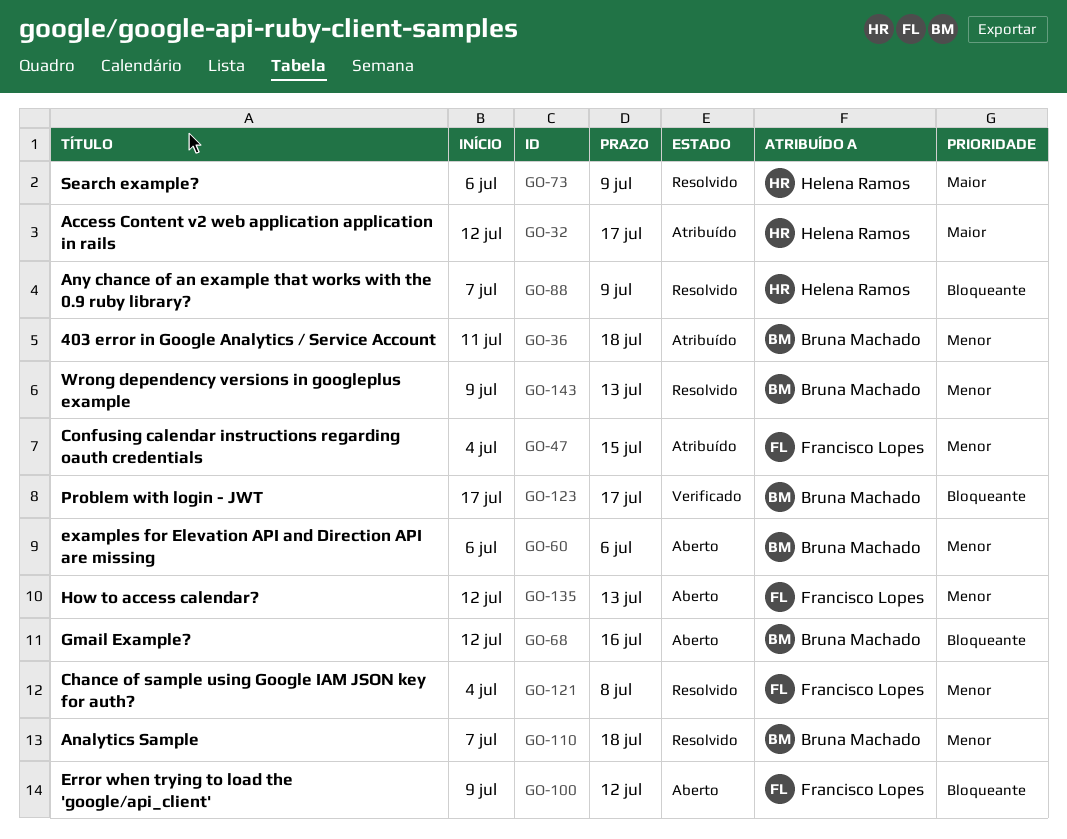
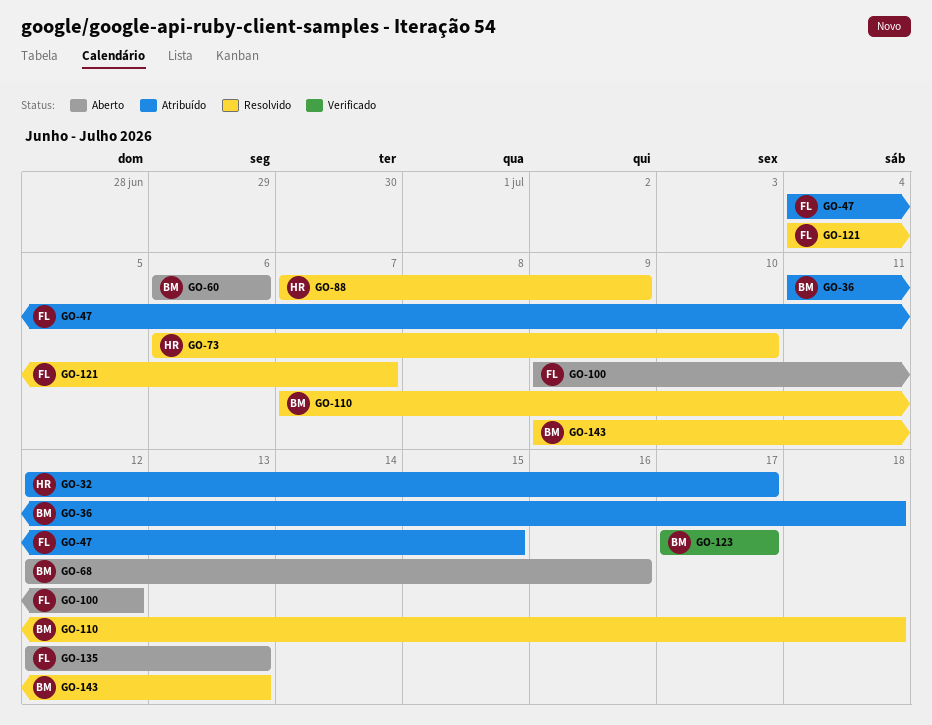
GO-73, due: Jul 9 -> Jul 10
GO-121, due: Jul 8 -> Jul 7

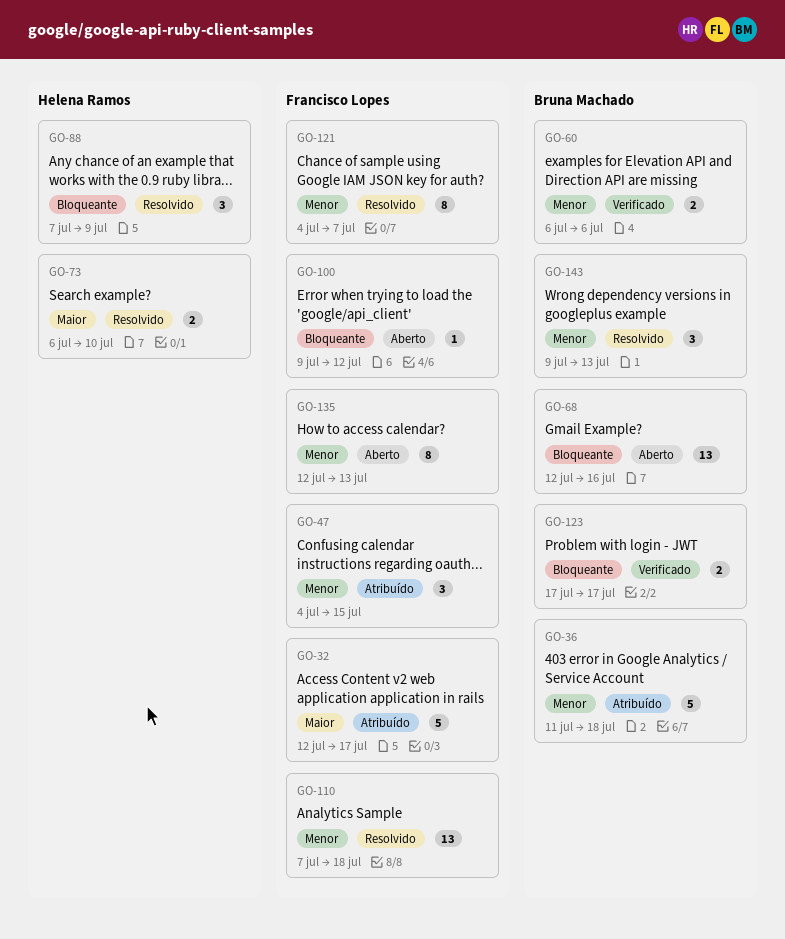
GO-32, owner: Helena Ramos -> Francisco Lopes
GO-60, status: Aberto -> Verificado
GO-110, owner: Bruna Machado -> Francisco Lopes

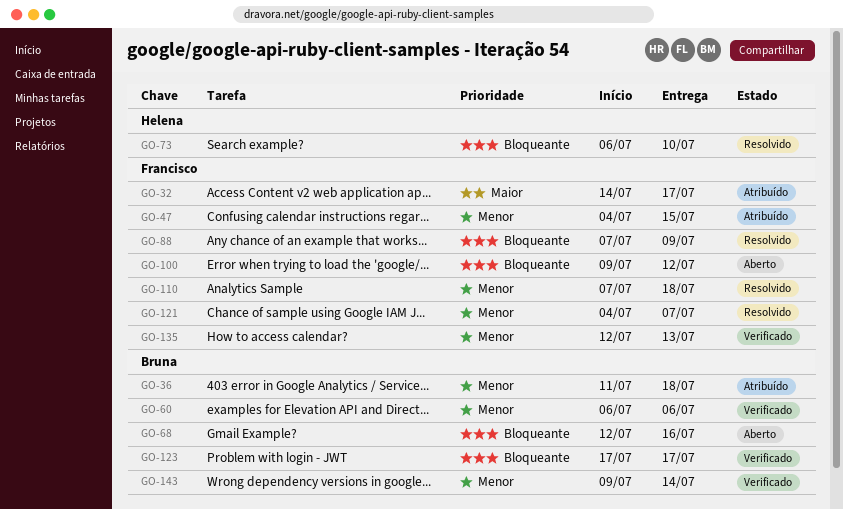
GO-32, start: Jul 12 -> Jul 14
GO-73, priority: Maior -> Bloqueante
GO-88, owner: Helena Ramos -> Francisco Lopes
GO-135, status: Aberto -> Verificado
GO-143, status: Resolvido -> Verificado
GO-143, due: Jul 13 -> Jul 14

